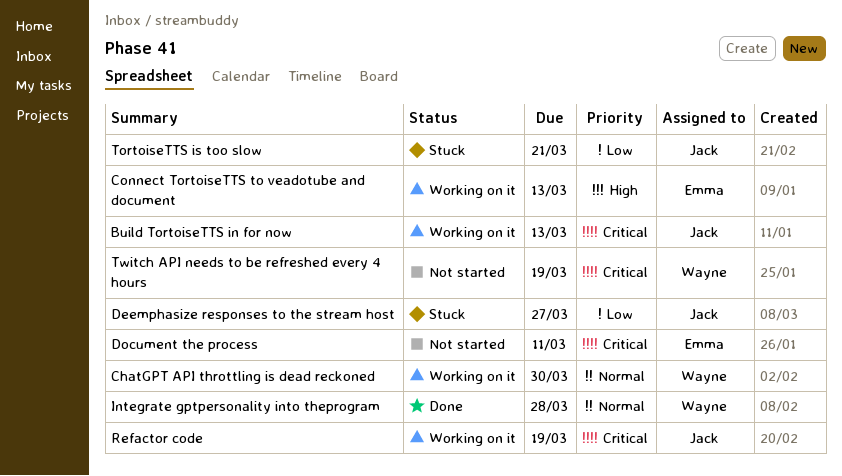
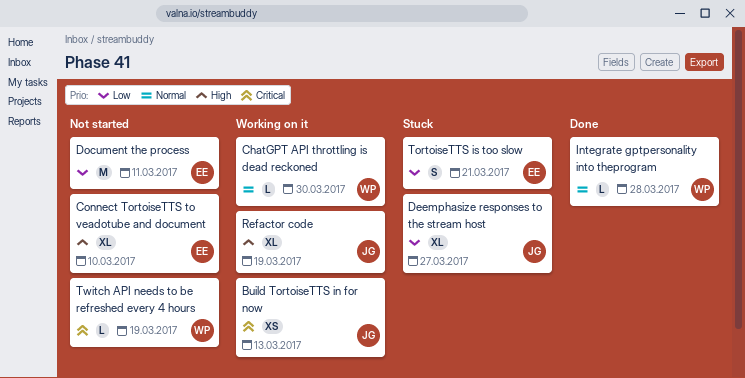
Connect TortoiseTTS to veadotube and document, status: Working on it -> Not started
Connect TortoiseTTS to veadotube and document, due: Mar 13 -> Mar 10
Document the process, priority: Critical -> Low
Refactor code, priority: Critical -> High
TortoiseTTS is too slow, owner: Jack -> Emma

